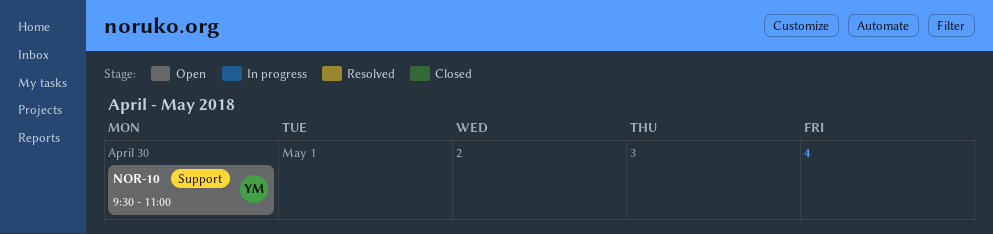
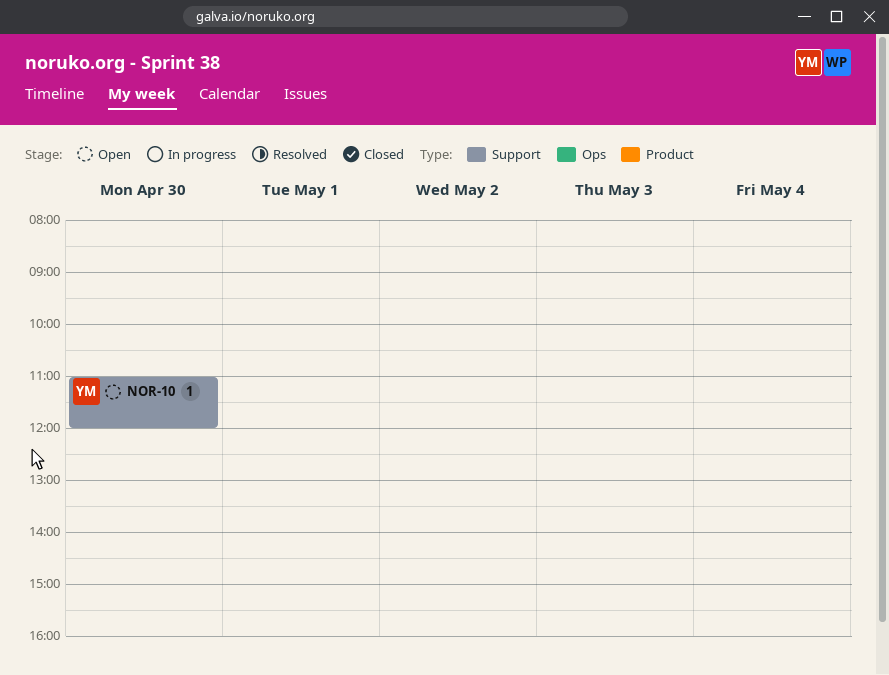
NOR-10, begins: 09:30 -> 11:00
NOR-10, ends: 11:00 -> 12:00

